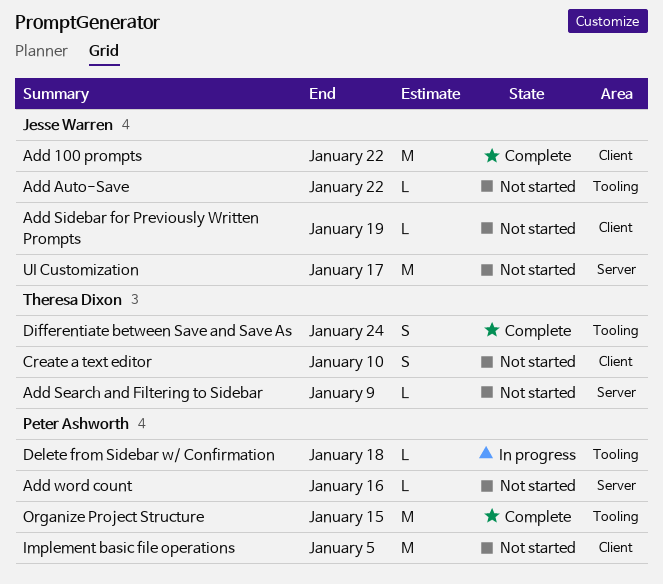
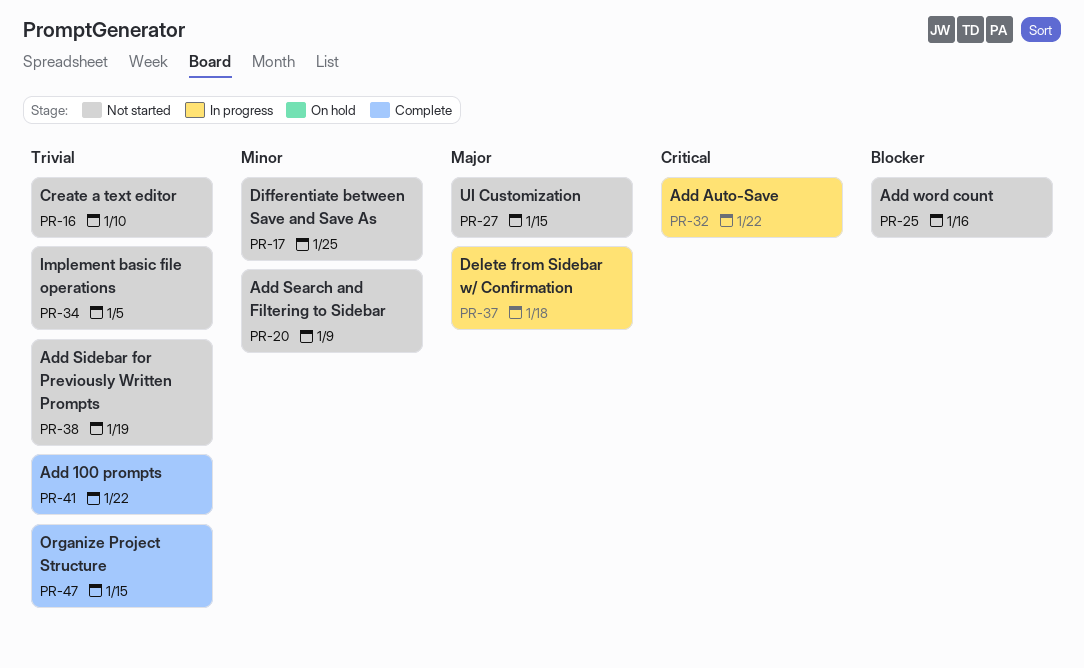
Add Auto-Save, status: Not started -> In progress
Differentiate between Save and Save As, status: Complete -> Not started
Differentiate between Save and Save As, due: Jan 24 -> Jan 25
UI Customization, due: Jan 17 -> Jan 15

